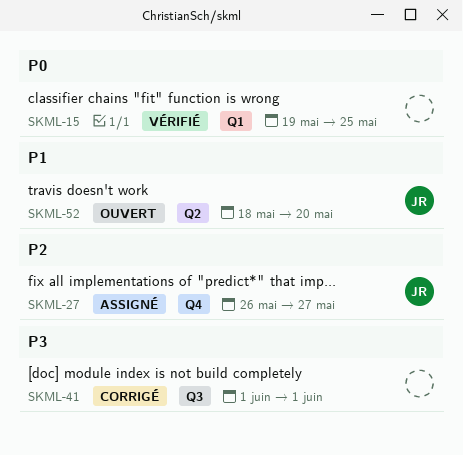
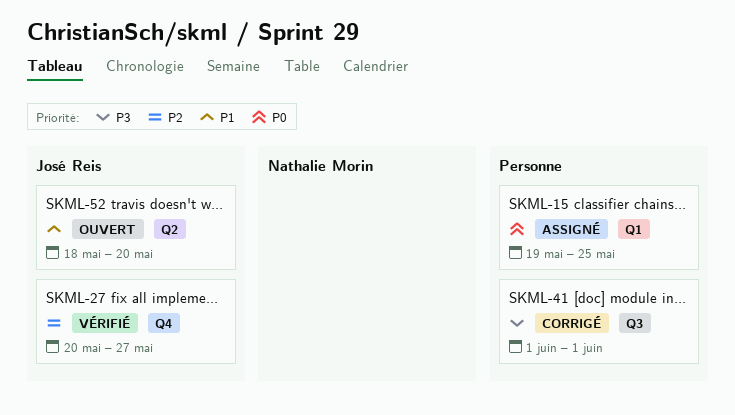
SKML-15, status: Vérifié -> Assigné
SKML-27, status: Assigné -> Vérifié
SKML-27, start: May 26 -> May 20

